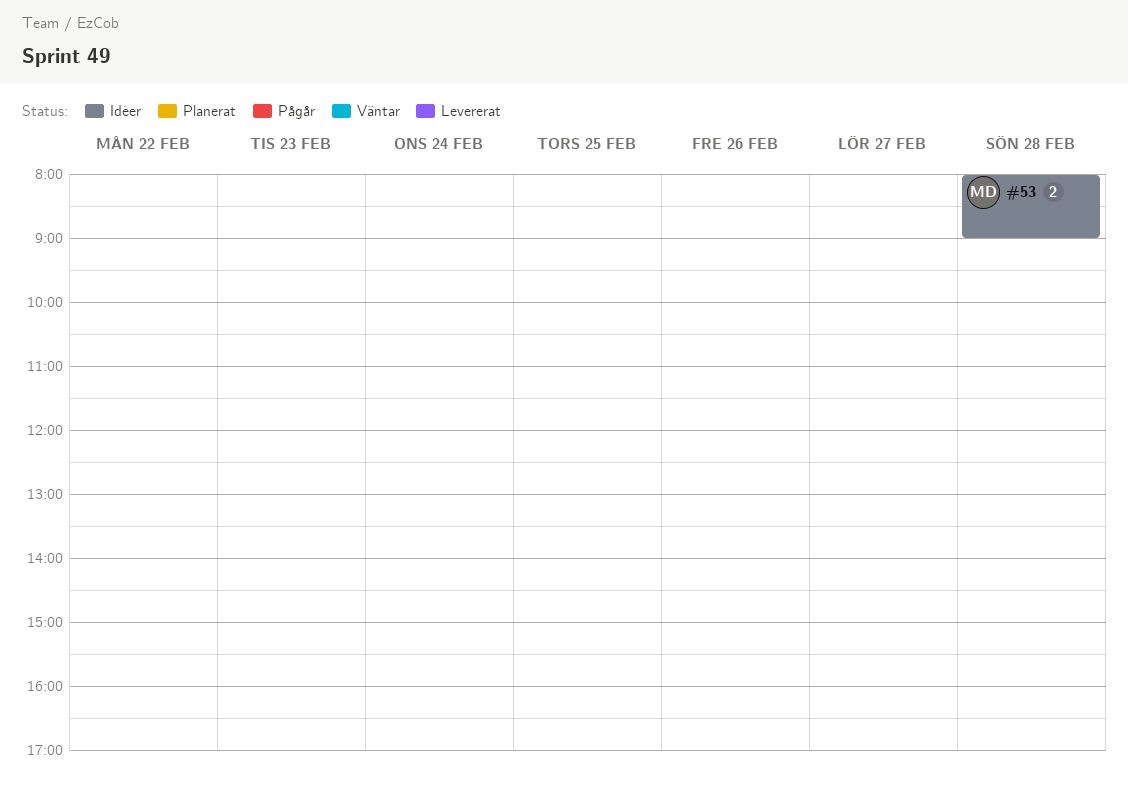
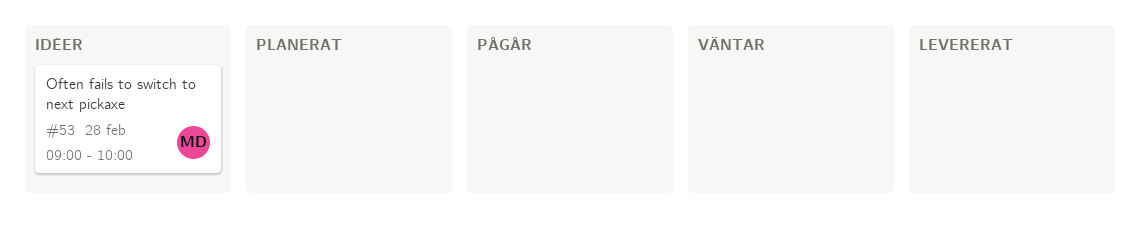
#53, begins: 08:00 -> 09:00
#53, ends: 09:00 -> 10:00

